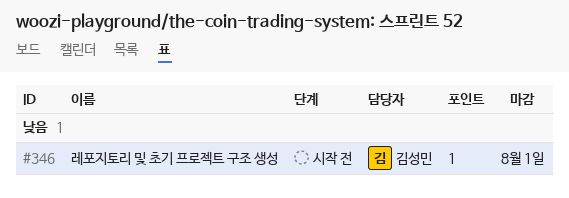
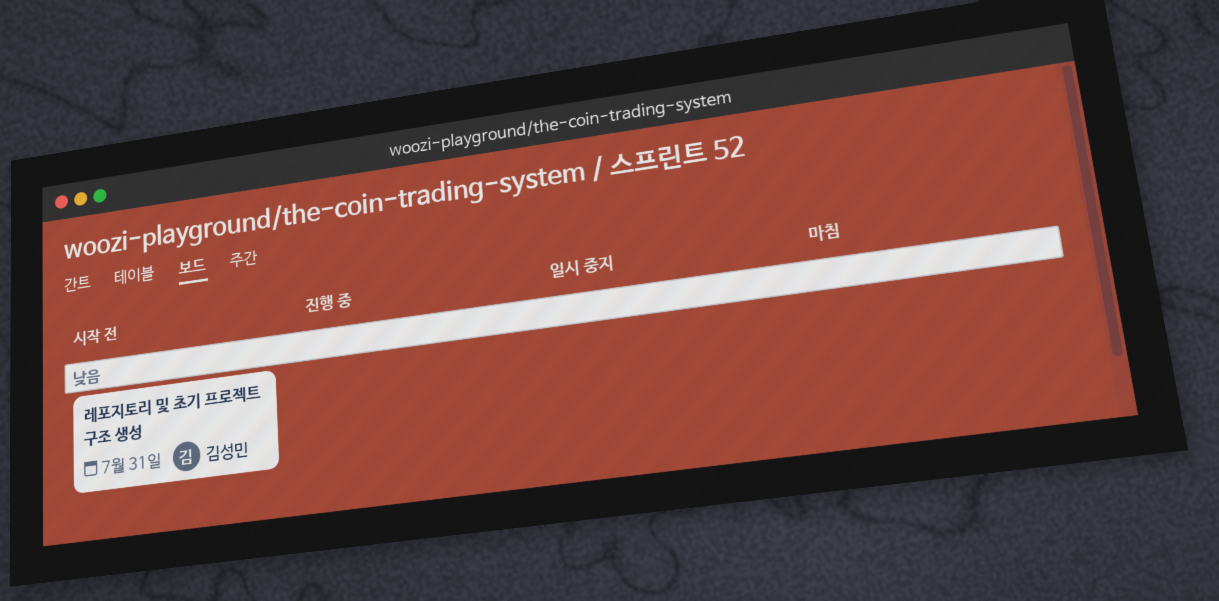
레포지토리 및 초기 프로젝트 구조 생성, due: Aug 1 -> Jul 31

